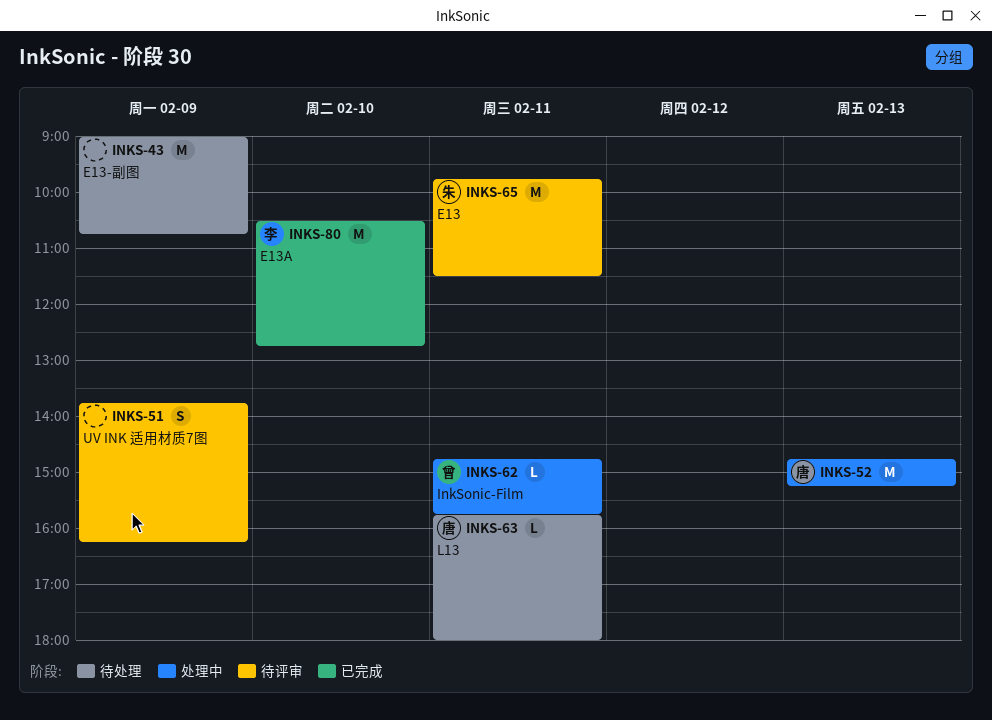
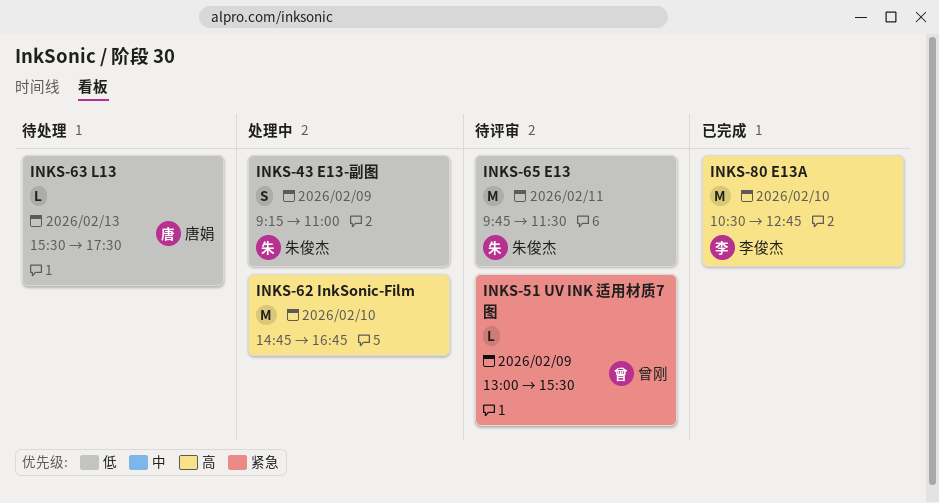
INKS-43, status: 待处理 -> 处理中
INKS-43, owner: none -> 朱俊杰
INKS-43, estimate: M -> S
INKS-43, begins: 09:00 -> 09:15
INKS-43, ends: 10:45 -> 11:00
INKS-51, owner: none -> 曾刚
INKS-51, estimate: S -> L
INKS-51, begins: 13:45 -> 13:00
INKS-51, ends: 16:15 -> 15:30
INKS-52: present -> none
INKS-62, owner: 曾刚 -> none
INKS-62, estimate: L -> M
INKS-62, day: Feb 11 -> Feb 10
INKS-62, ends: 15:45 -> 16:45
INKS-63, day: Feb 11 -> Feb 13
INKS-63, begins: 15:45 -> 15:30
INKS-63, ends: 18:00 -> 17:30

